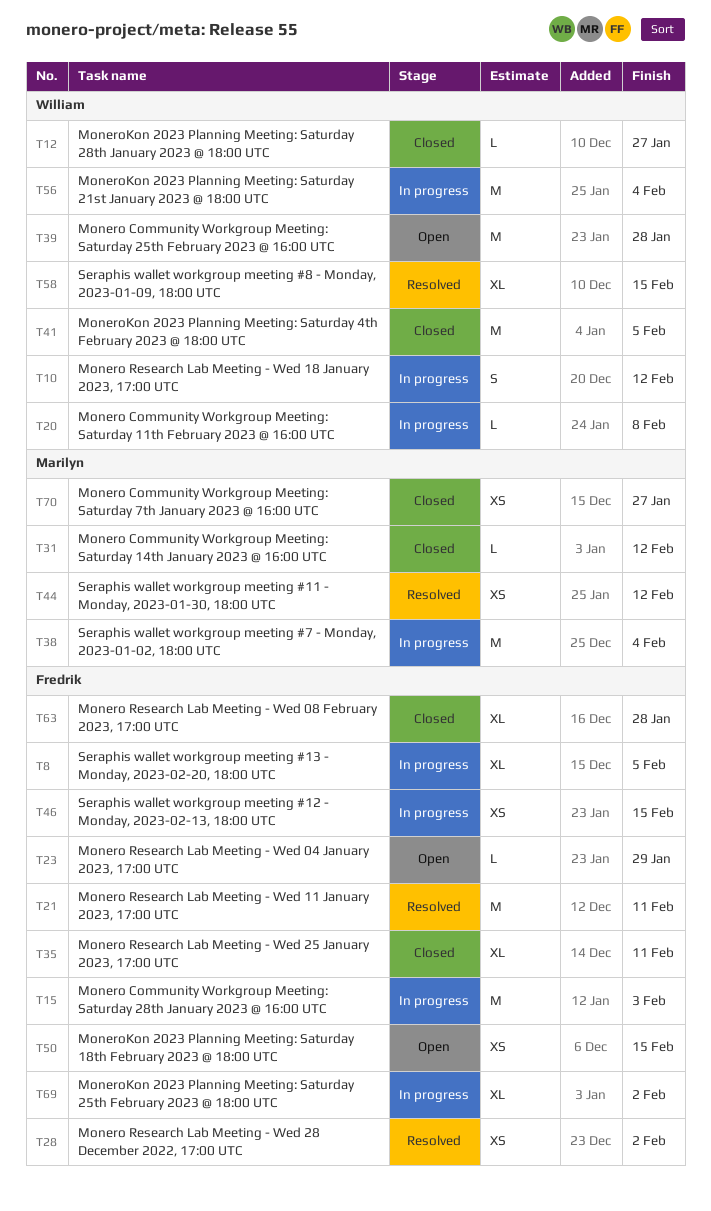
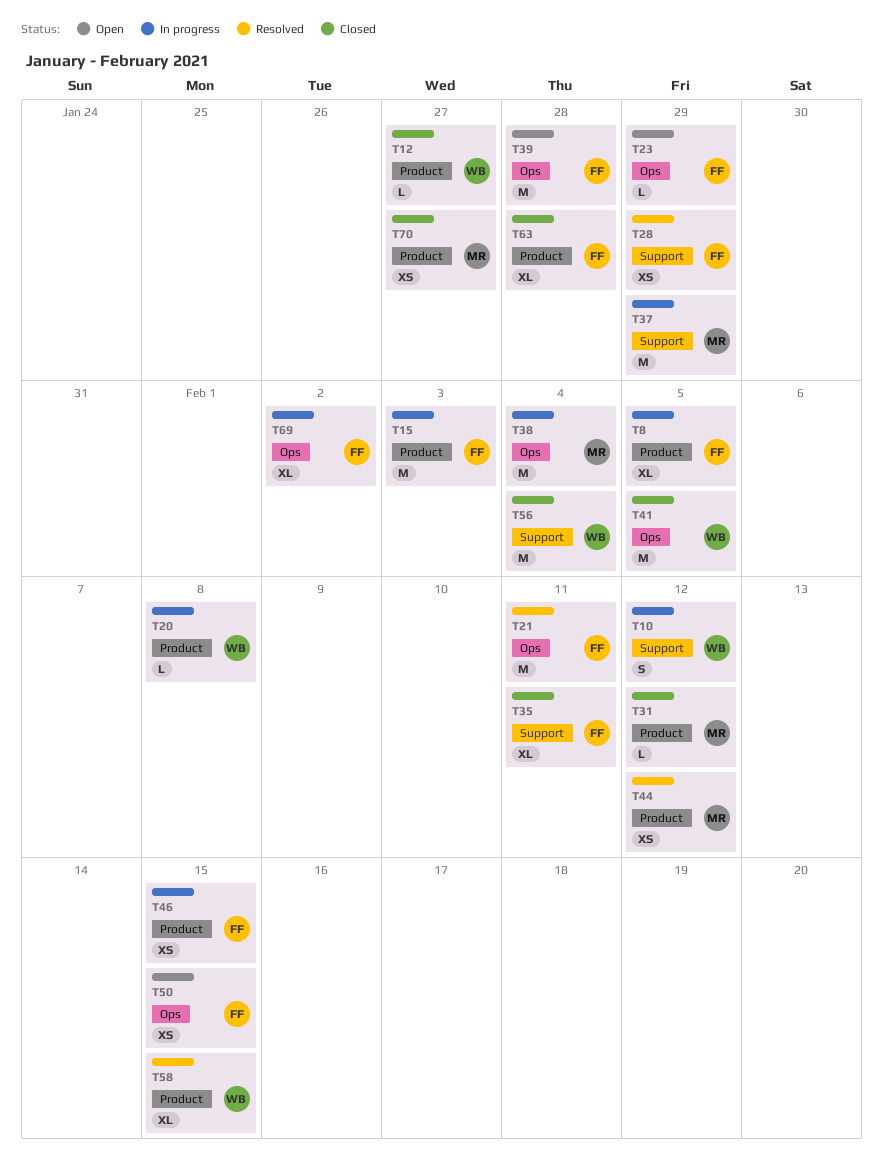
T28, due: Feb 2 -> Jan 29
T37: none -> present
T39, owner: William -> Fredrik
T56, status: In progress -> Closed

